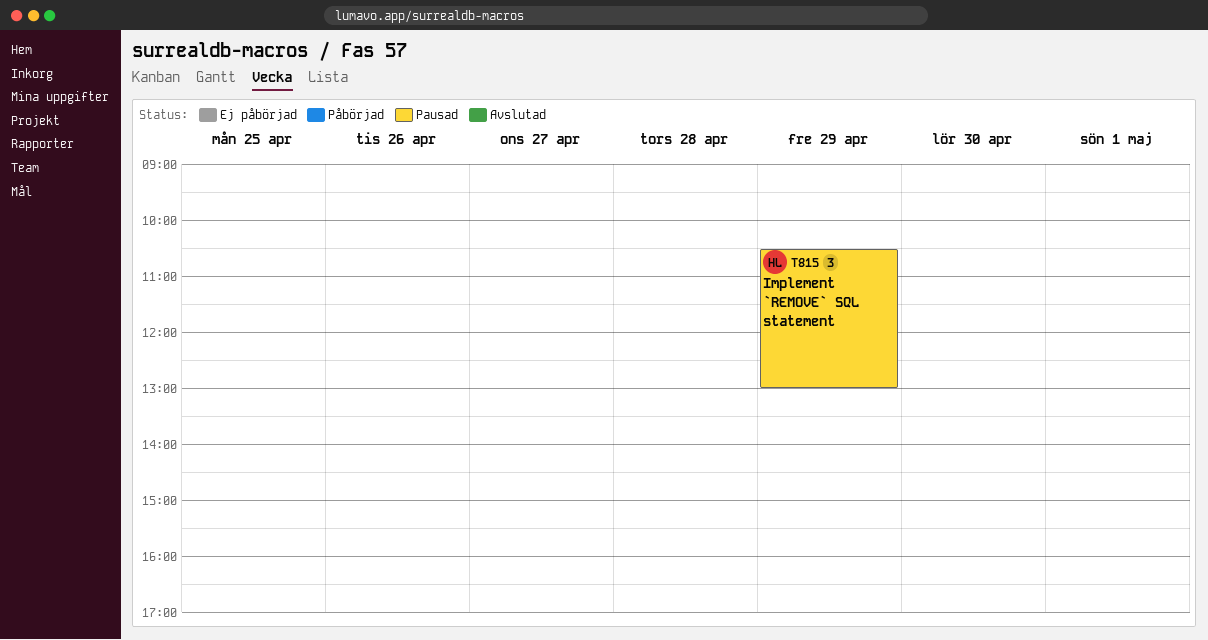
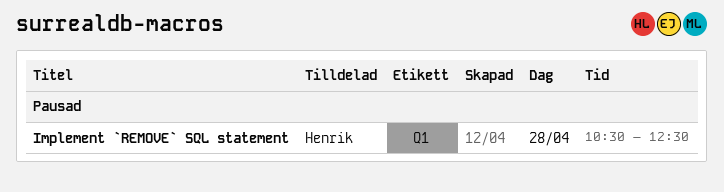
Implement `REMOVE` SQL statement, day: Apr 29 -> Apr 28
Implement `REMOVE` SQL statement, ends: 13:00 -> 12:30

